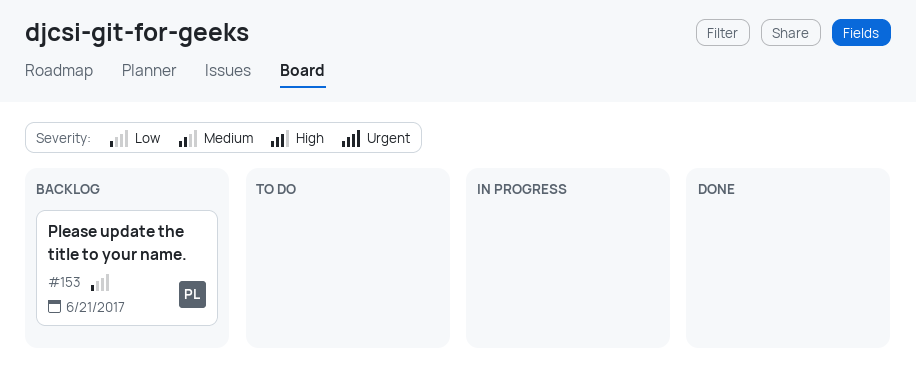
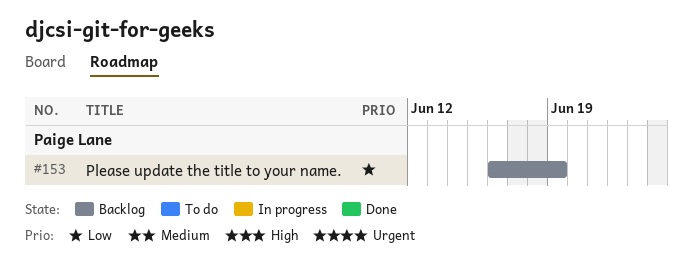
#153, due: Jun 21 -> Jun 19

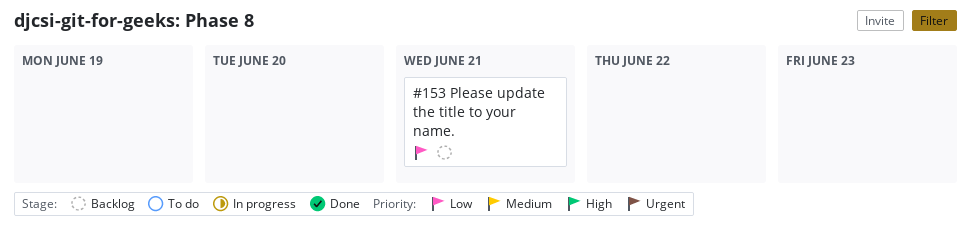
#153, due: Jun 19 -> Jun 21

